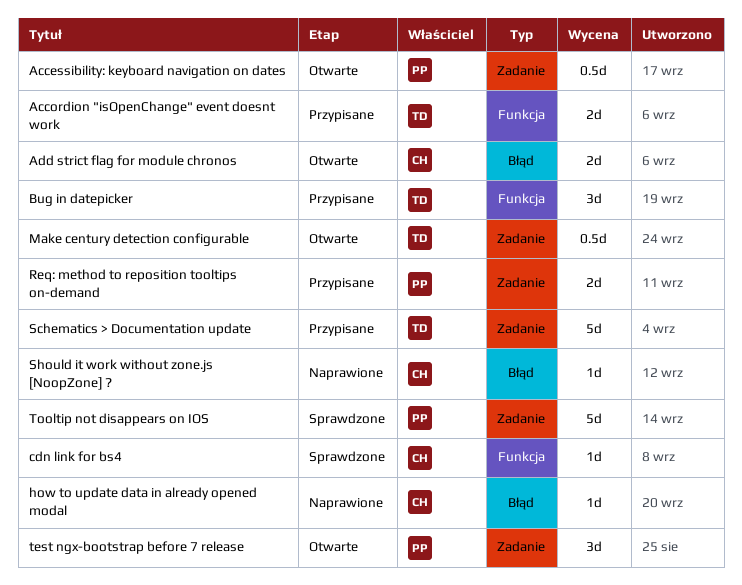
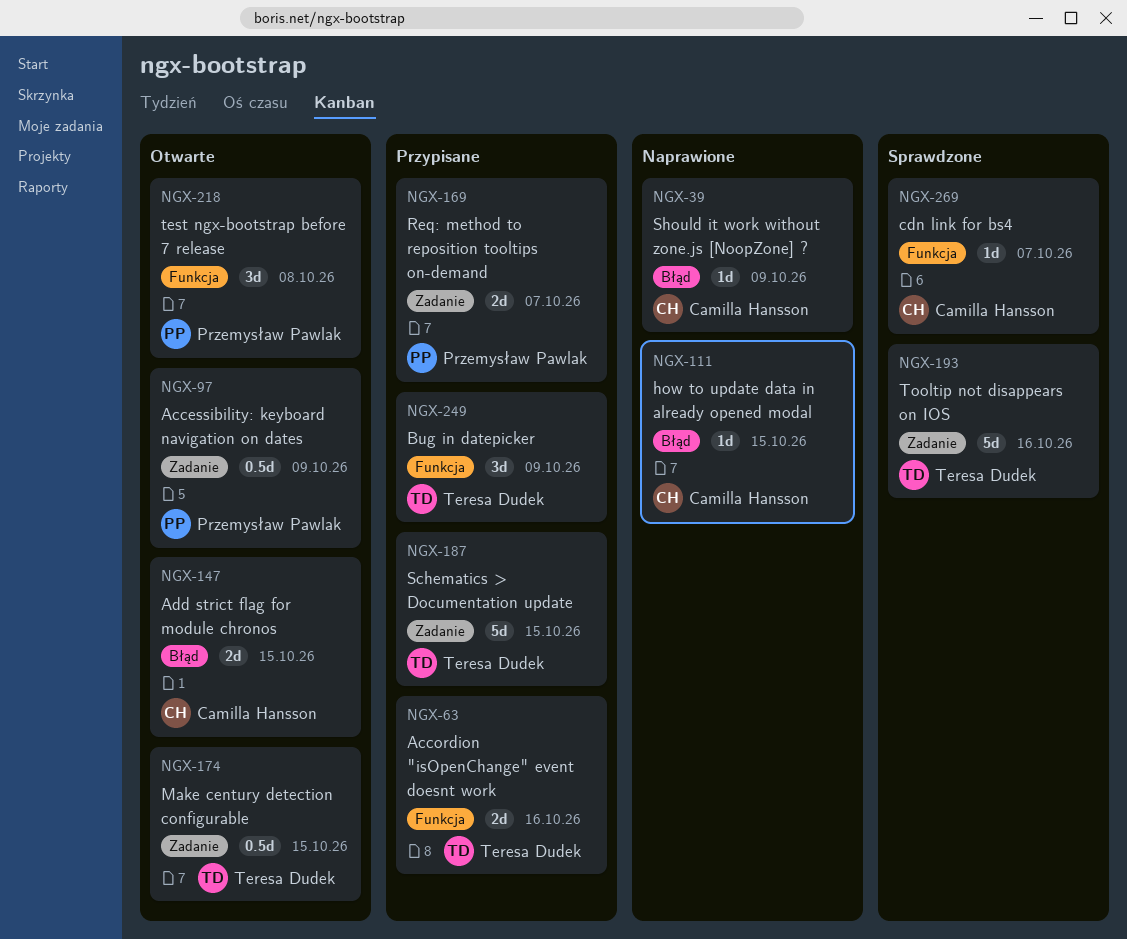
test ngx-bootstrap before 7 release, label: Zadanie -> Funkcja
Tooltip not disappears on IOS, owner: Przemysław Pawlak -> Teresa Dudek

